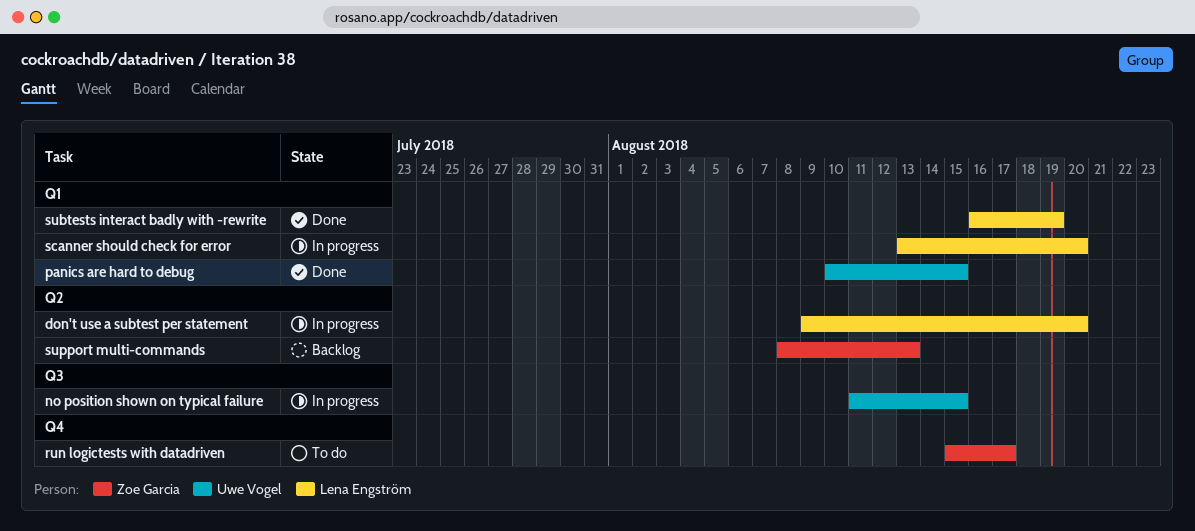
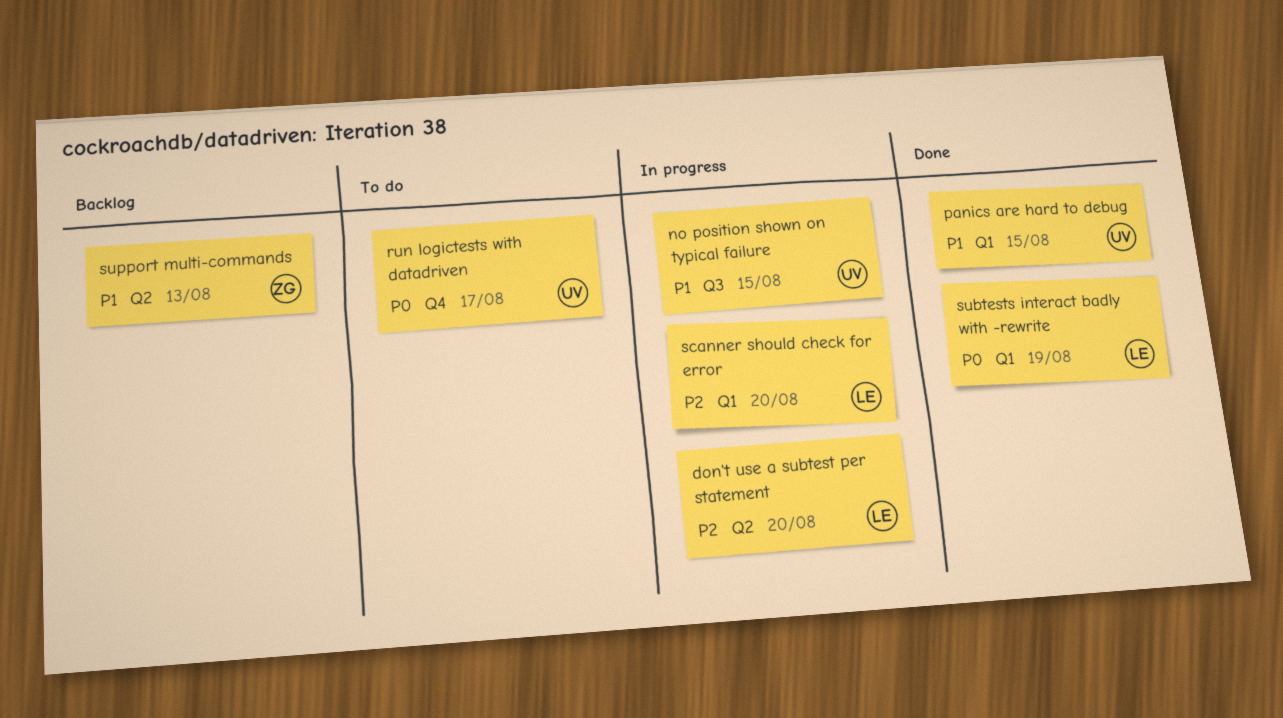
run logictests with datadriven, owner: Zoe Garcia -> Uwe Vogel

